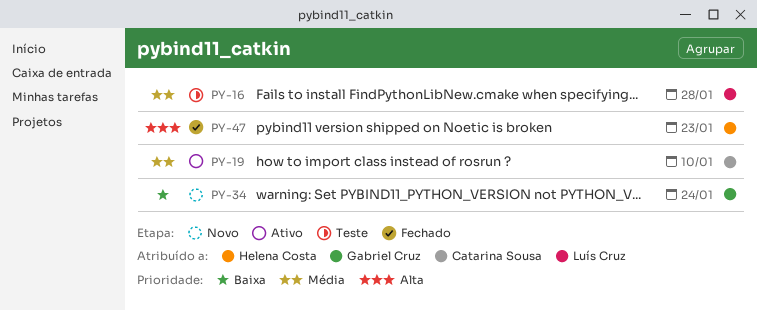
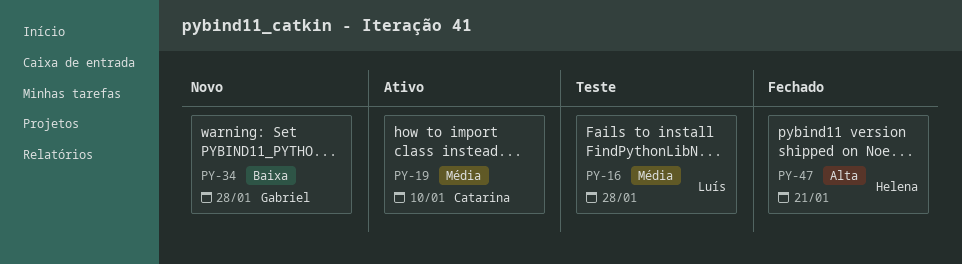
PY-34, due: Jan 24 -> Jan 28
PY-47, due: Jan 23 -> Jan 21

